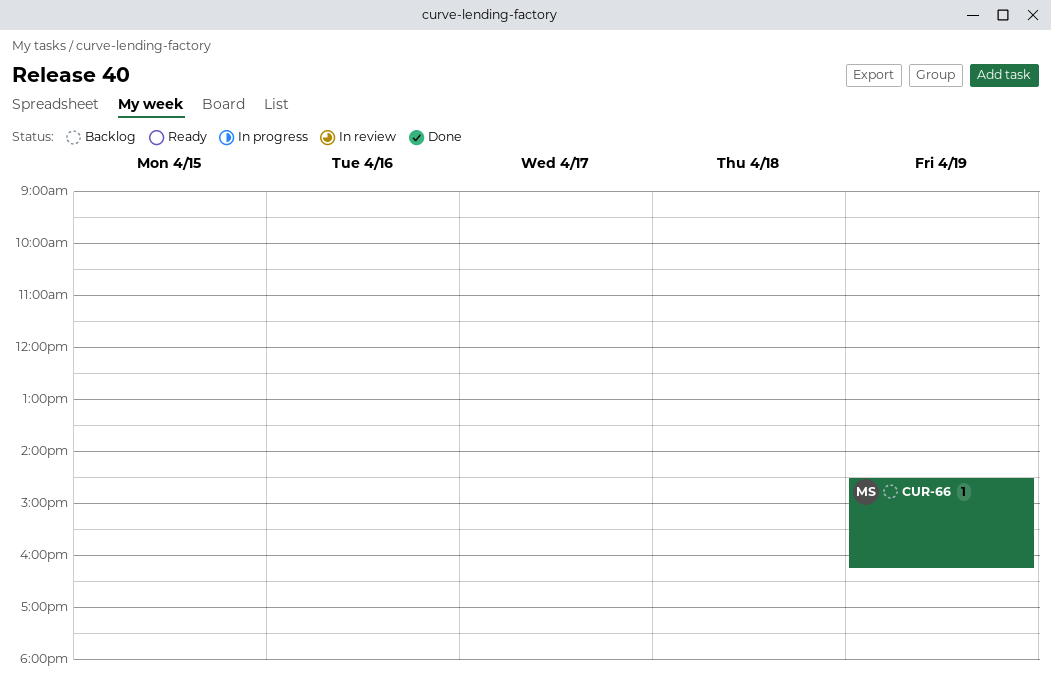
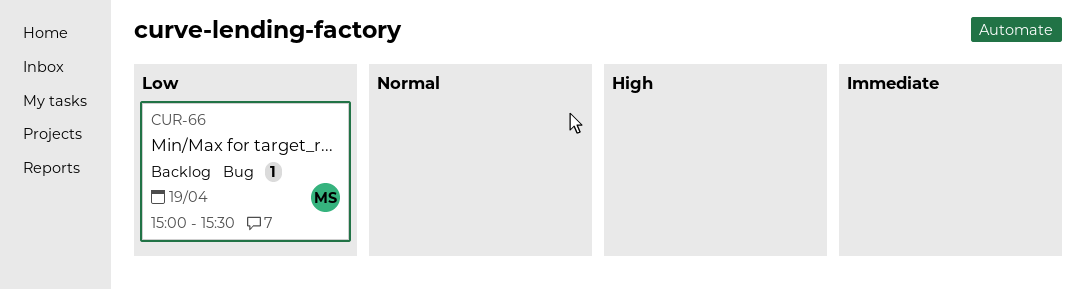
CUR-66, begins: 14:30 -> 15:00
CUR-66, ends: 16:15 -> 15:30

